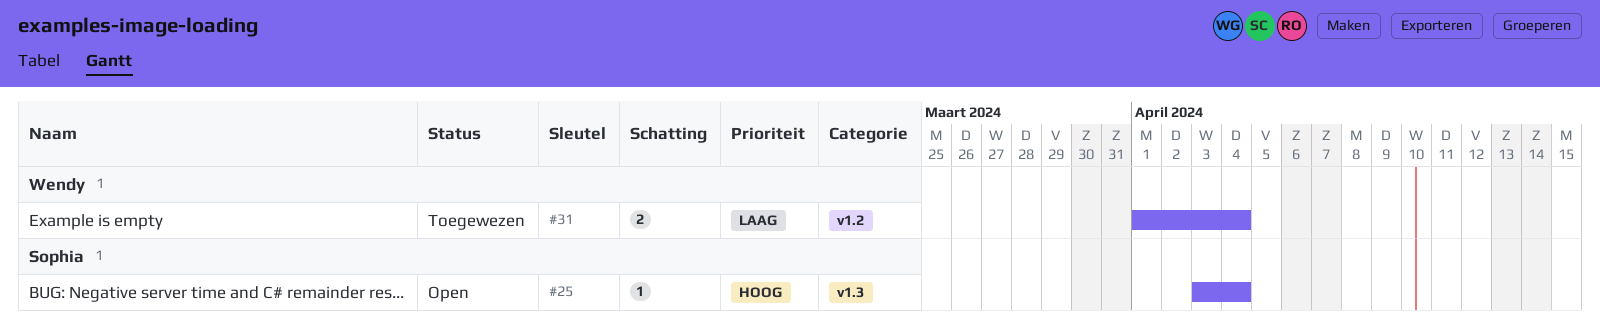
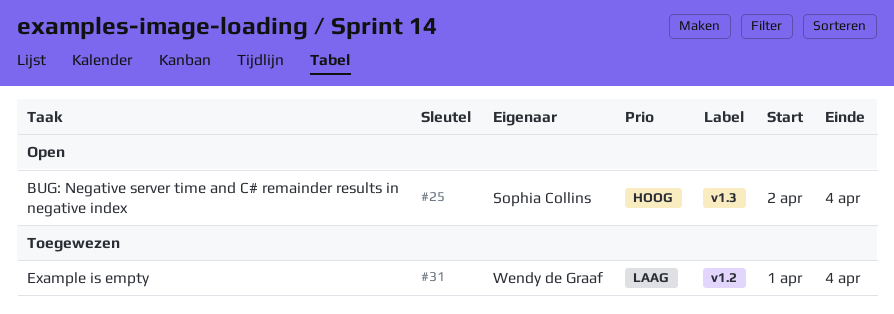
#25, start: Apr 3 -> Apr 2

